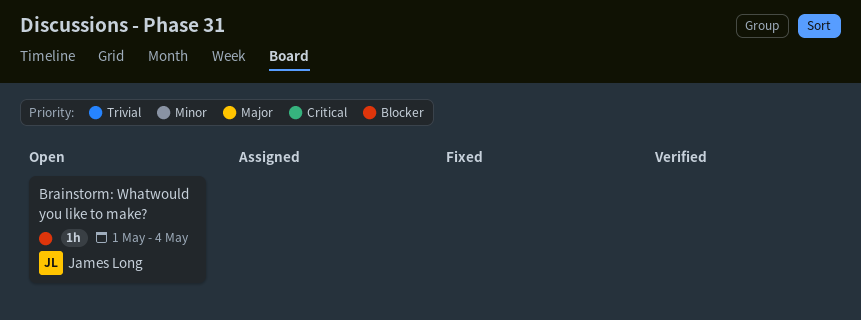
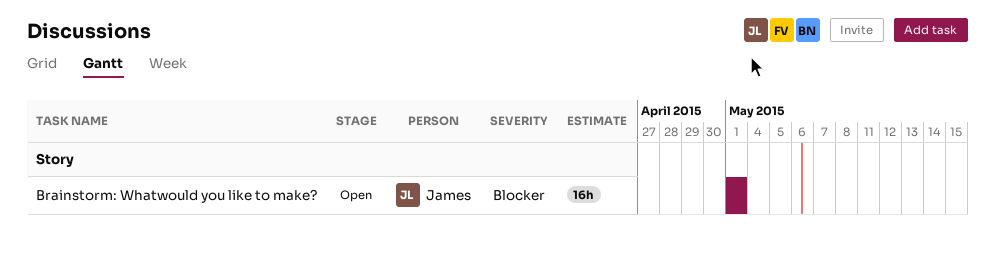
Brainstorm: Whatwould you like to make?, estimate: 1h -> 16h
Brainstorm: Whatwould you like to make?, due: May 4 -> May 1

